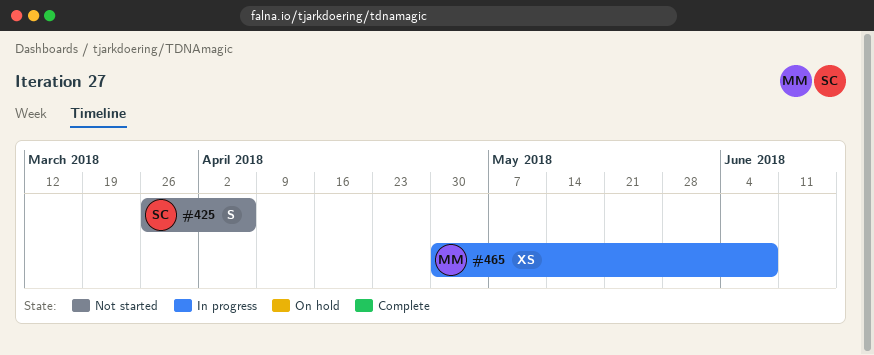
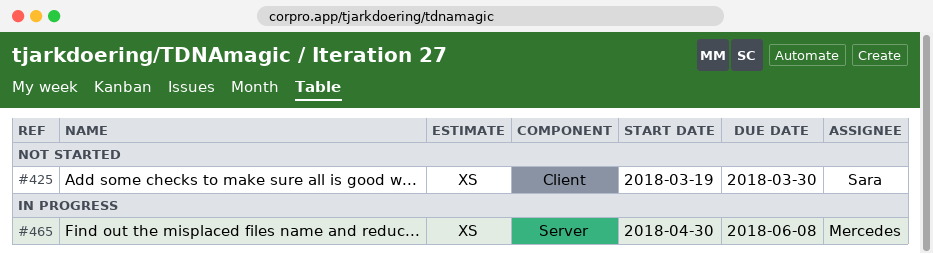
#425, estimate: S -> XS
#425, start: Mar 26 -> Mar 19
#425, due: Apr 6 -> Mar 30

